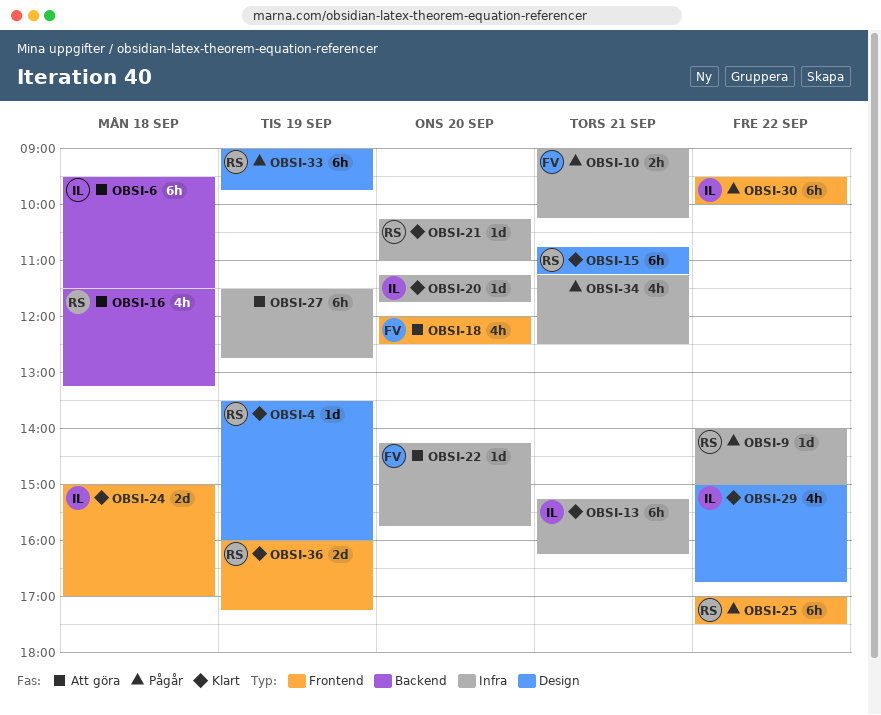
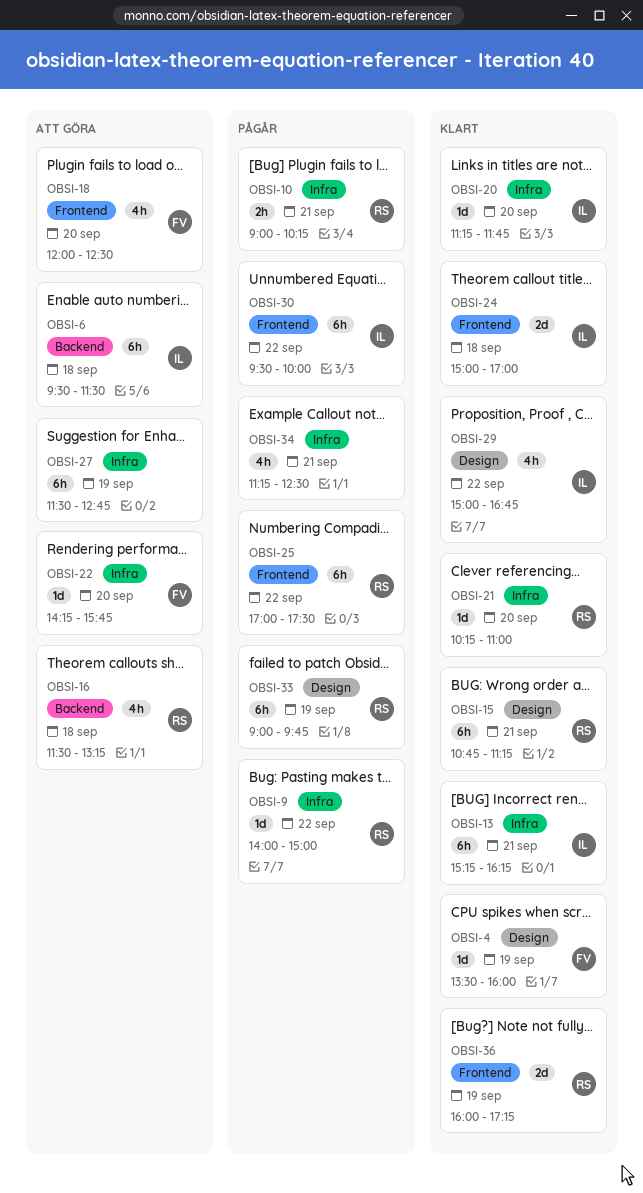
OBSI-4, owner: RS -> FV
OBSI-10, owner: FV -> RS

